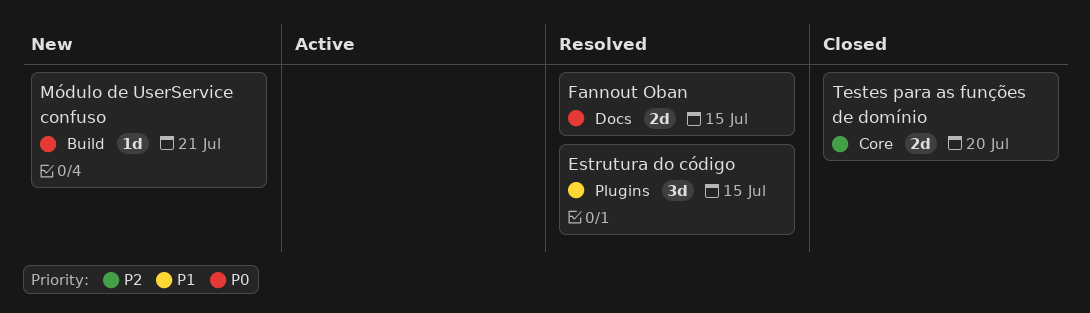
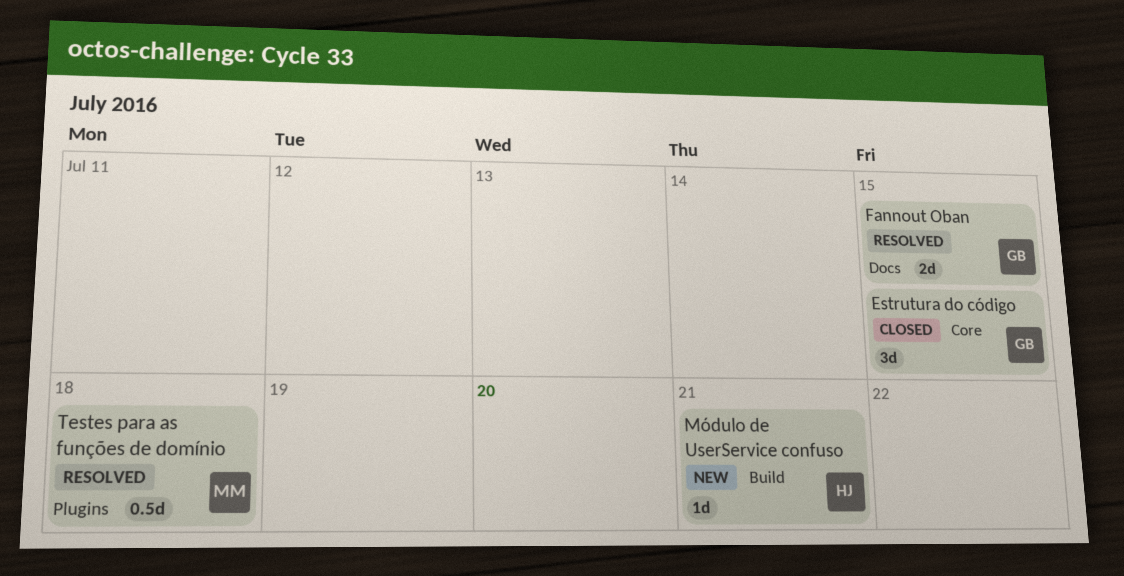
Estrutura do código, status: Resolved -> Closed
Estrutura do código, label: Plugins -> Core
Testes para as funções de domínio, status: Closed -> Resolved
Testes para as funções de domínio, label: Core -> Plugins
Testes para as funções de domínio, estimate: 2d -> 0.5d
Testes para as funções de domínio, due: Jul 20 -> Jul 18

